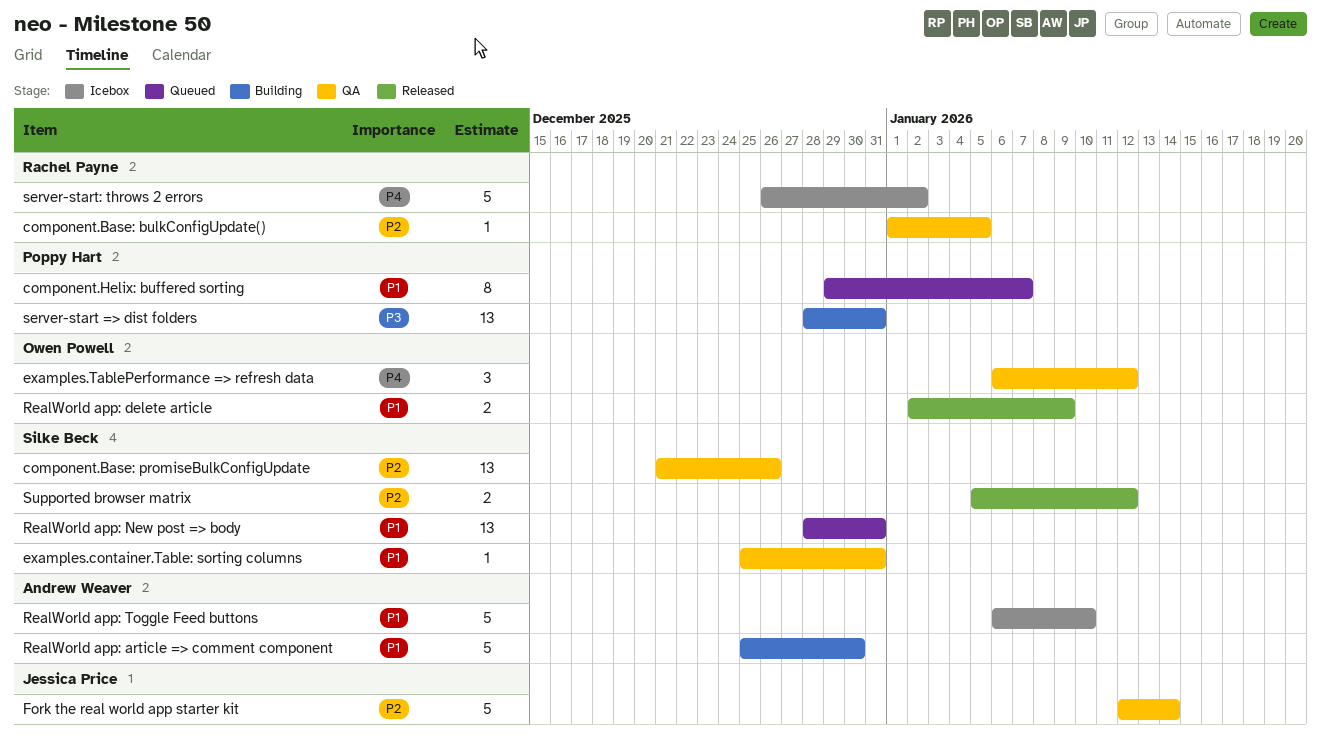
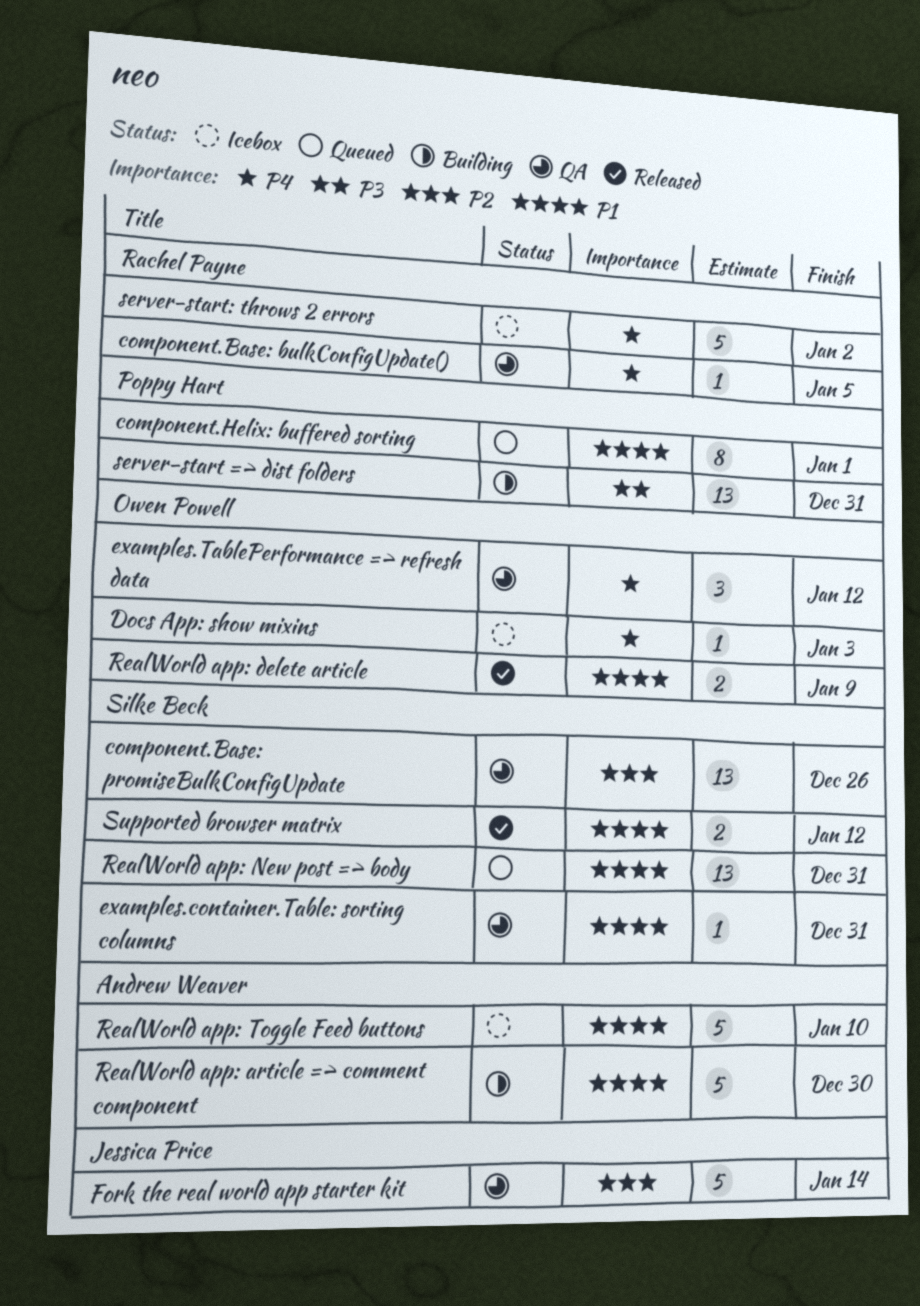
component.Base: bulkConfigUpdate(), priority: P2 -> P4
component.Helix: buffered sorting, due: Jan 7 -> Jan 1
Docs App: show mixins: none -> present
Supported browser matrix, priority: P2 -> P1

